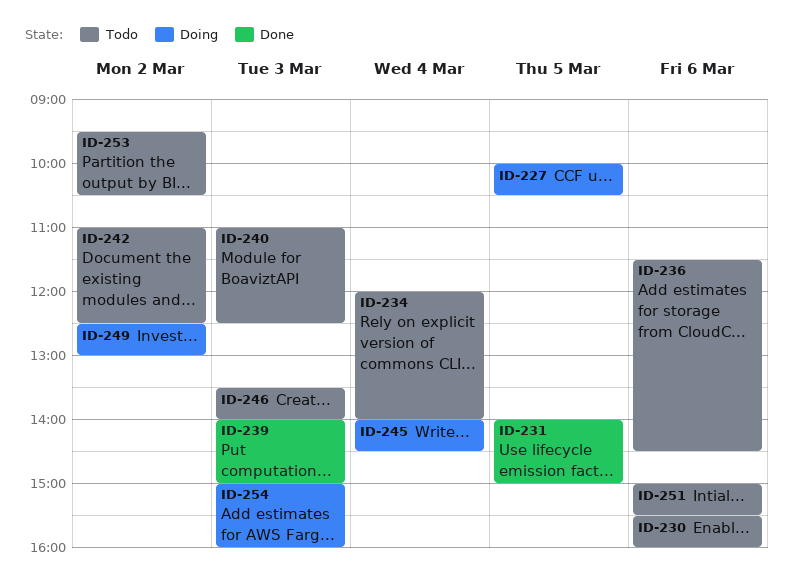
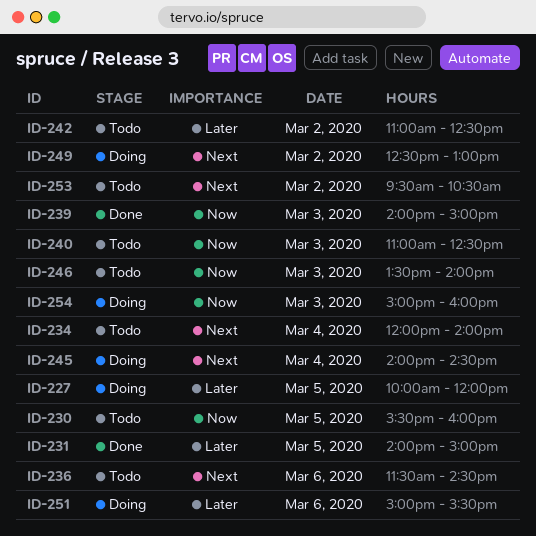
ID-227, ends: 10:30 -> 12:00
ID-230, day: Mar 6 -> Mar 5
ID-251, status: Todo -> Doing

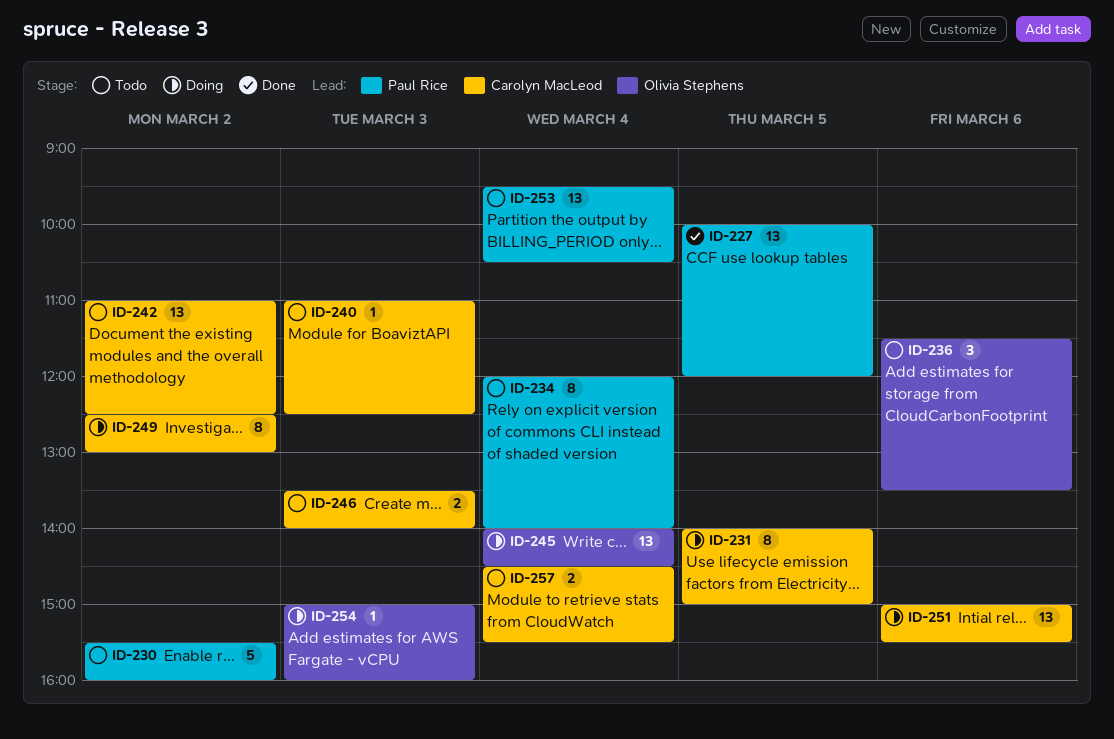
ID-227, status: Doing -> Done
ID-230, day: Mar 5 -> Mar 2
ID-231, status: Done -> Doing
ID-236, ends: 14:30 -> 13:30
ID-239: present -> none
ID-253, day: Mar 2 -> Mar 4
ID-257: none -> present

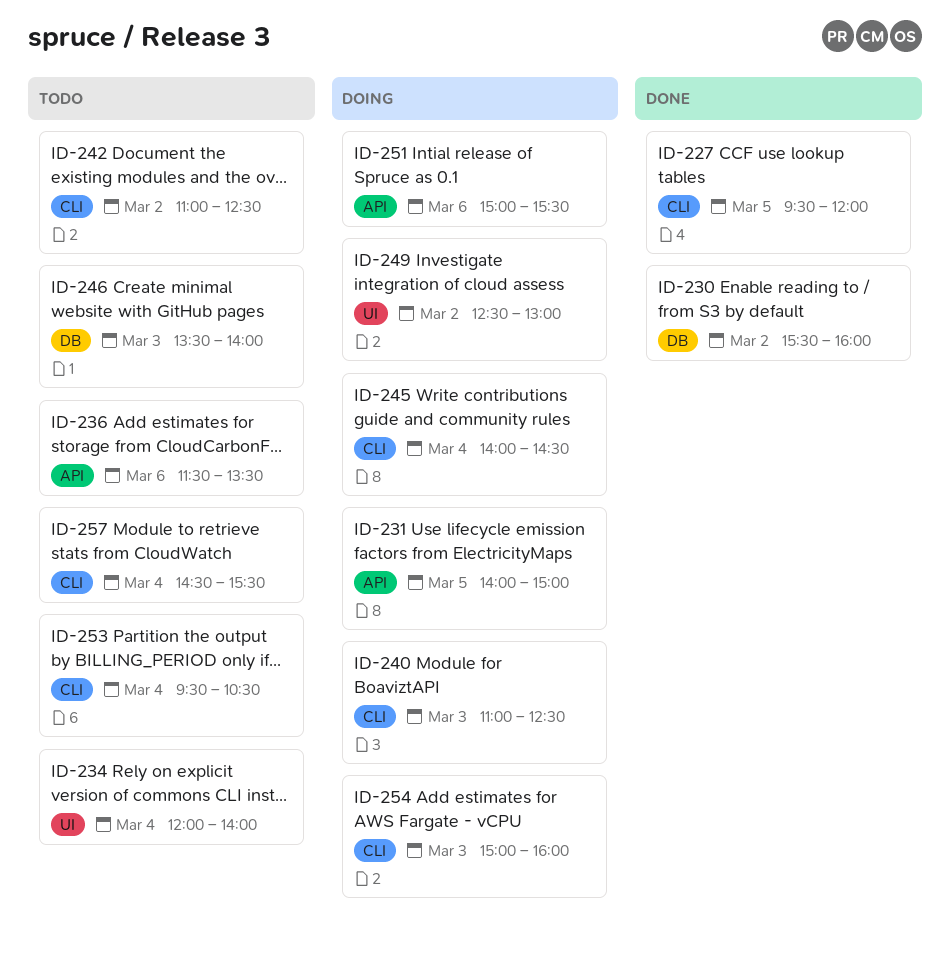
ID-227, begins: 10:00 -> 09:30
ID-230, status: Todo -> Done
ID-240, status: Todo -> Doing

